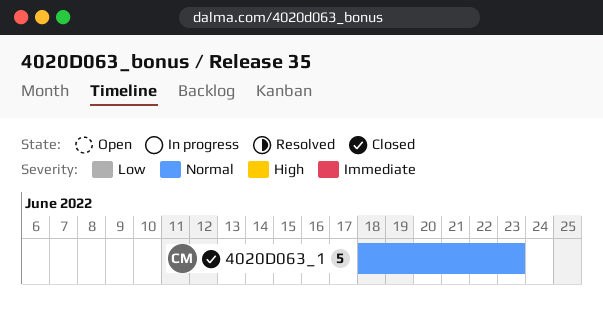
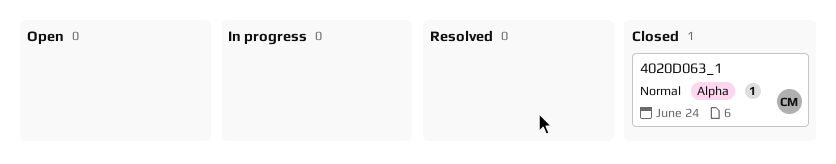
4020D063_1, estimate: 5 -> 1
4020D063_1, due: Jun 23 -> Jun 24

